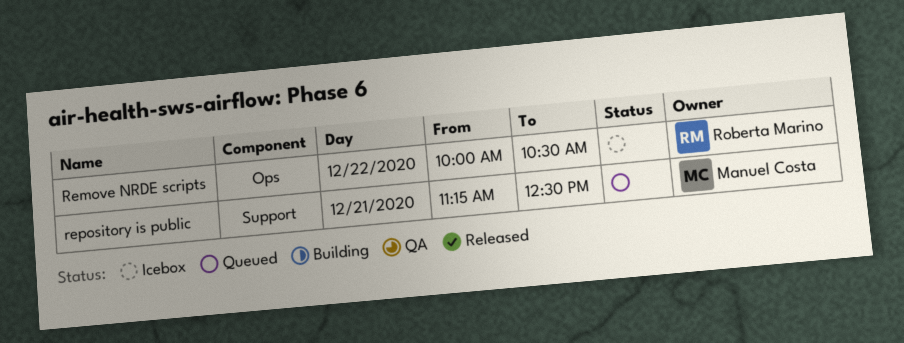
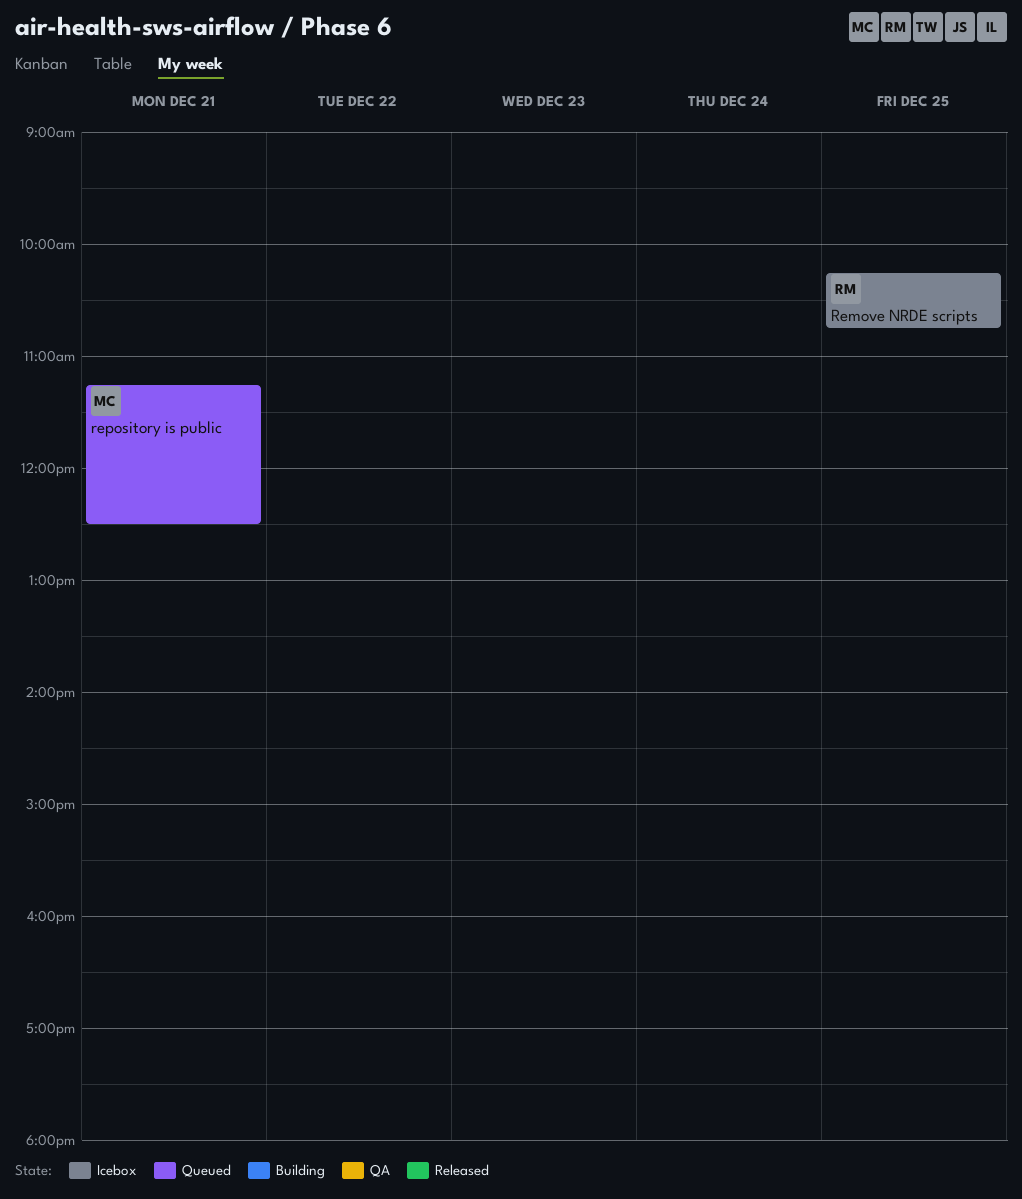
Remove NRDE scripts, day: Dec 22 -> Dec 25
Remove NRDE scripts, begins: 10:00 -> 10:15
Remove NRDE scripts, ends: 10:30 -> 10:45

